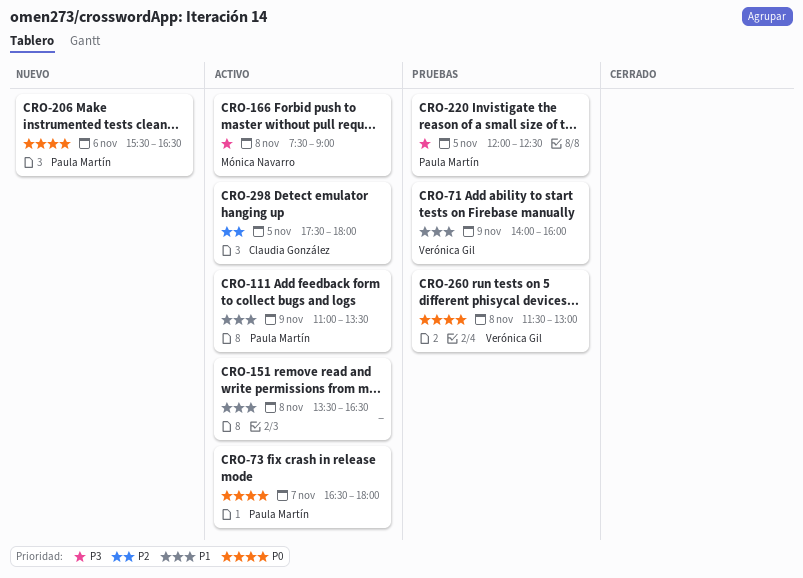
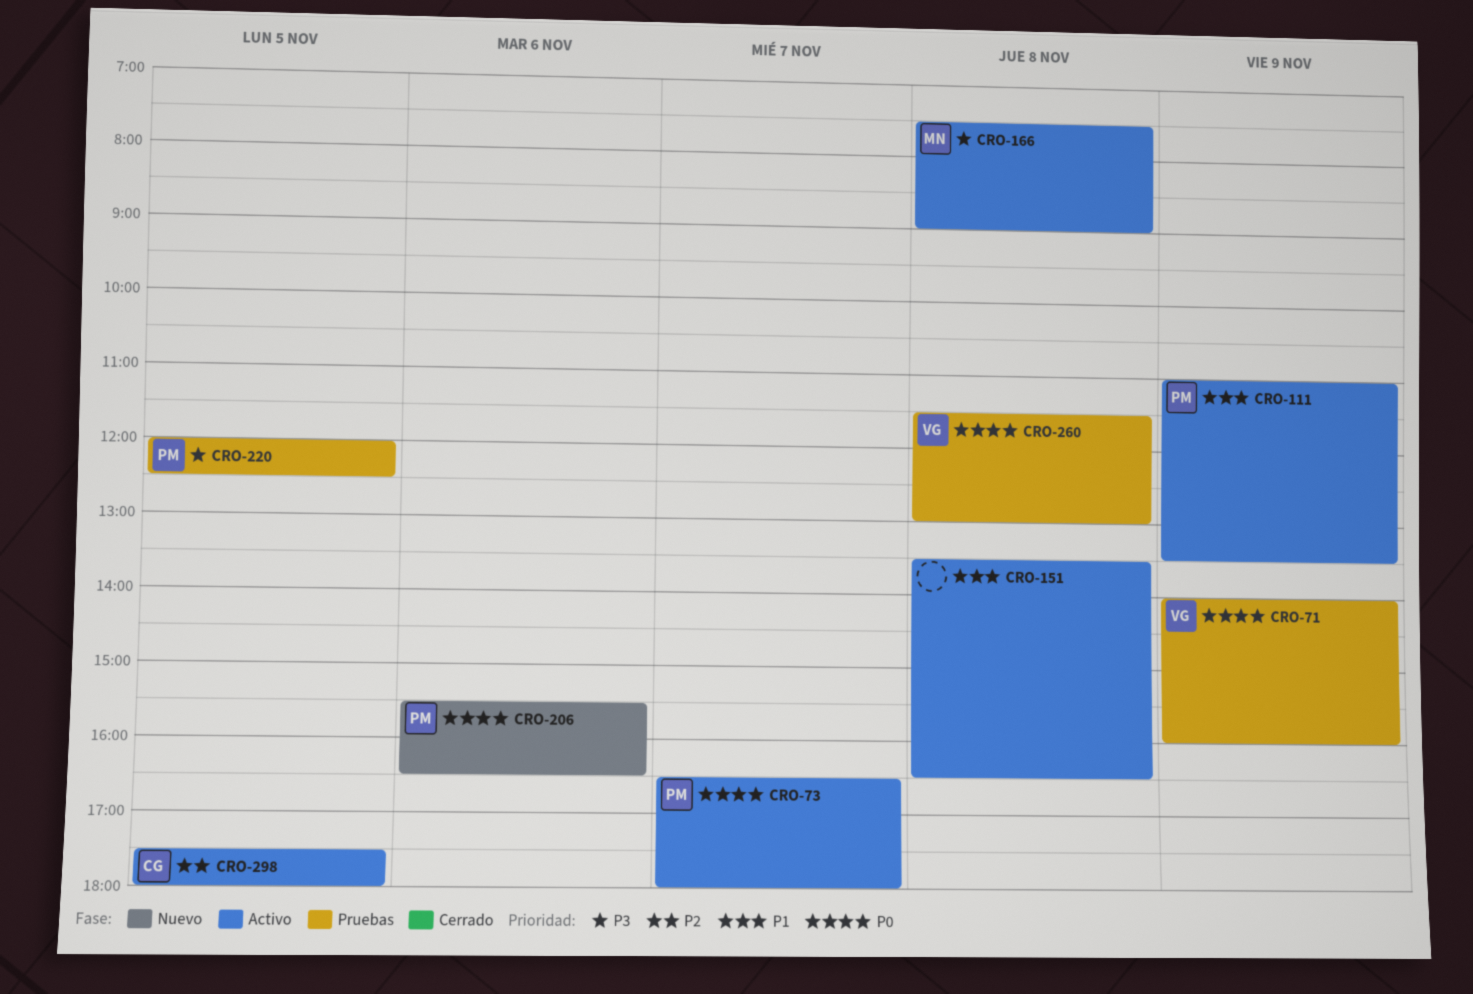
CRO-71, priority: P1 -> P0

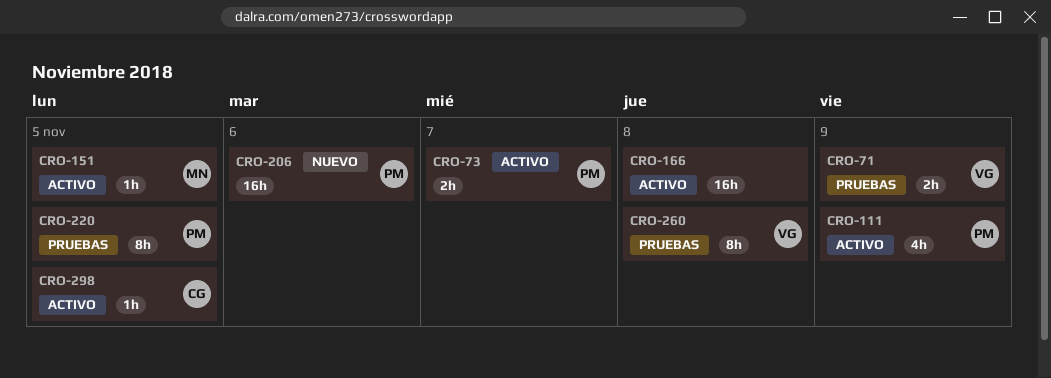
CRO-151, owner: none -> MN
CRO-151, day: Nov 8 -> Nov 5
CRO-166, owner: MN -> none

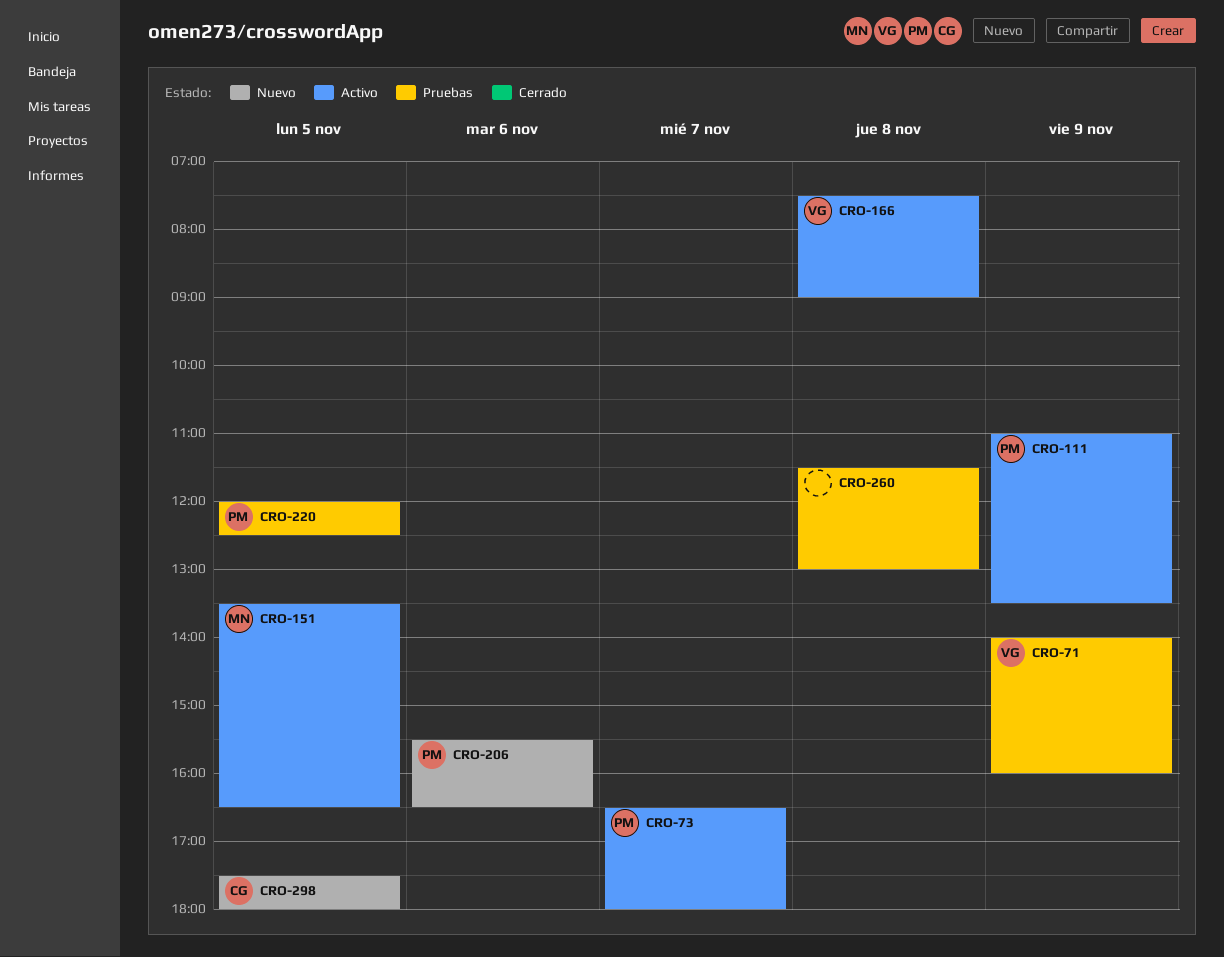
CRO-166, owner: none -> VG
CRO-260, owner: VG -> none
CRO-298, status: Activo -> Nuevo

